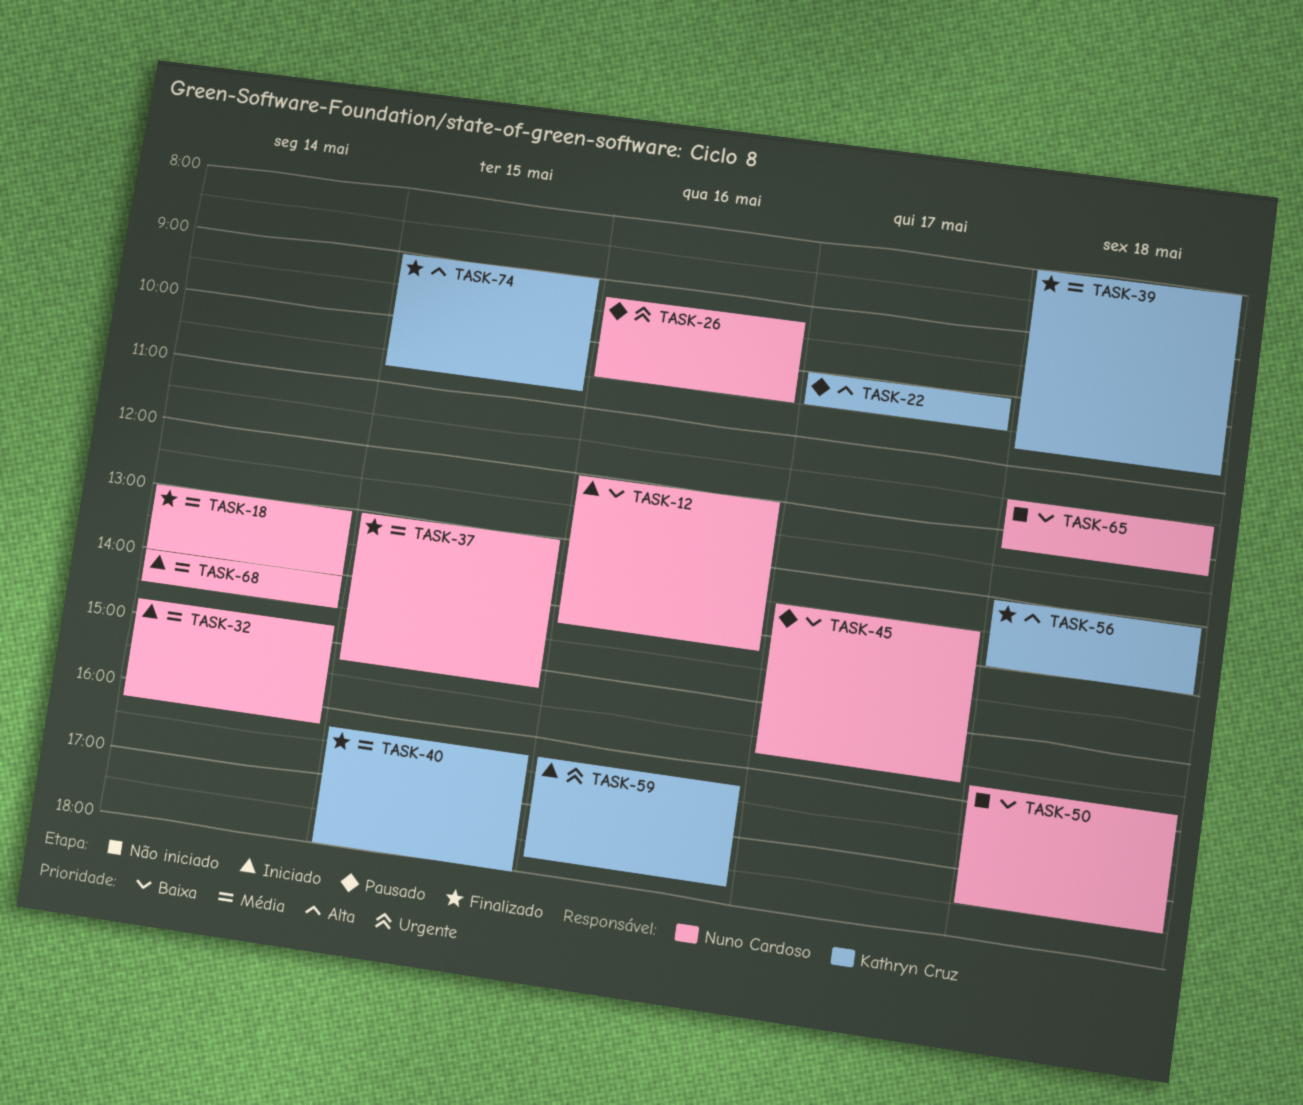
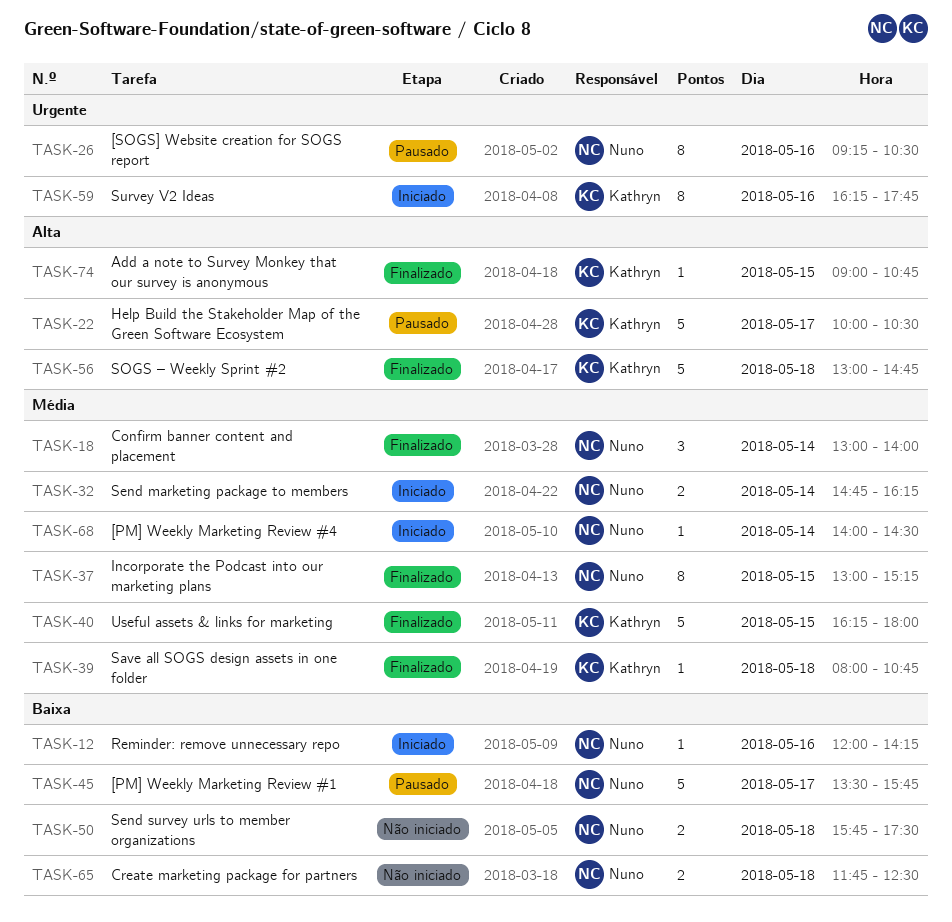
TASK-56, ends: 14:00 -> 14:45
TASK-65, begins: 11:30 -> 11:45
TASK-65, ends: 12:15 -> 12:30

